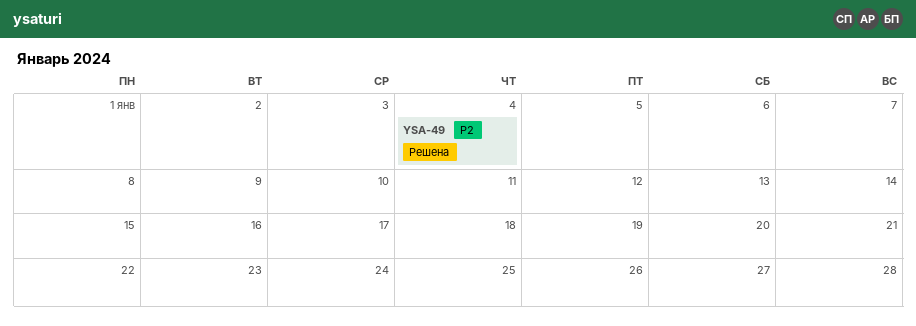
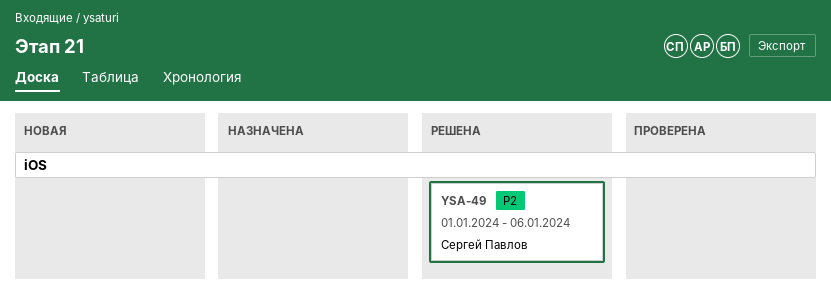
YSA-49, due: Jan 4 -> Jan 6

